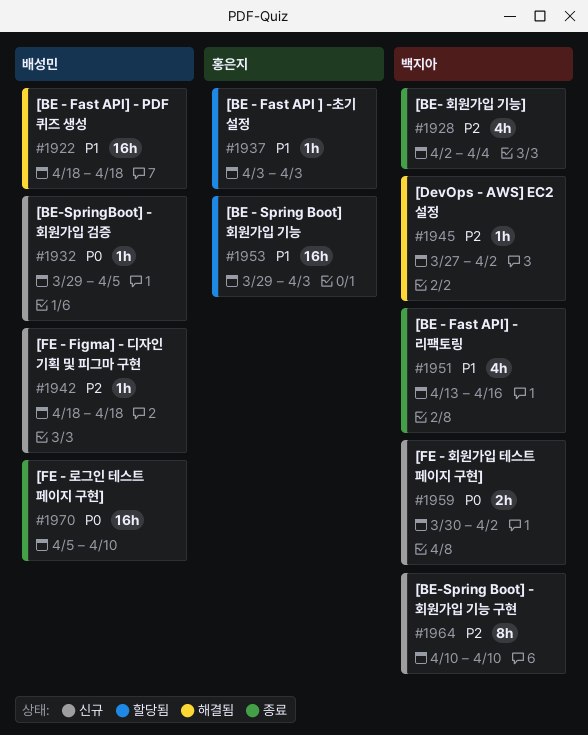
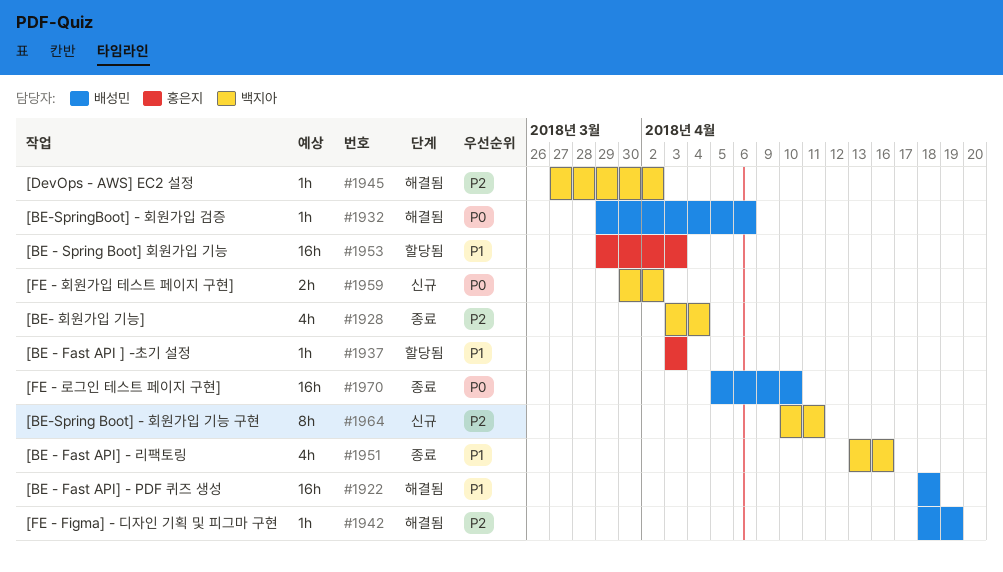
#1928, start: Apr 2 -> Apr 3
#1932, status: 신규 -> 해결됨
#1932, due: Apr 5 -> Apr 6
#1942, status: 신규 -> 해결됨
#1942, due: Apr 18 -> Apr 19
#1964, due: Apr 10 -> Apr 11

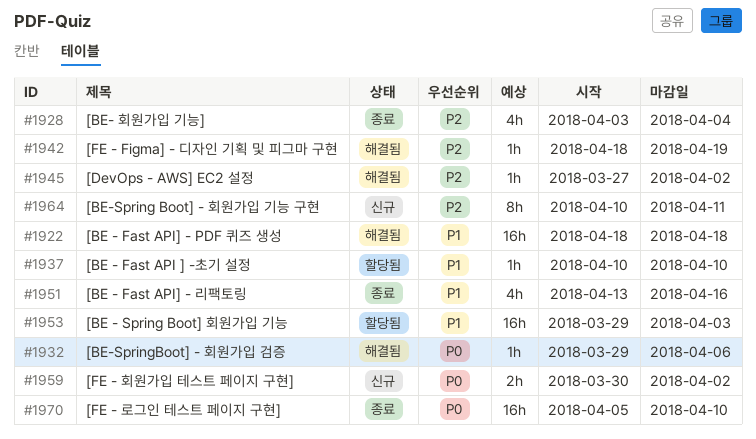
#1937, start: Apr 3 -> Apr 10
#1937, due: Apr 3 -> Apr 10

